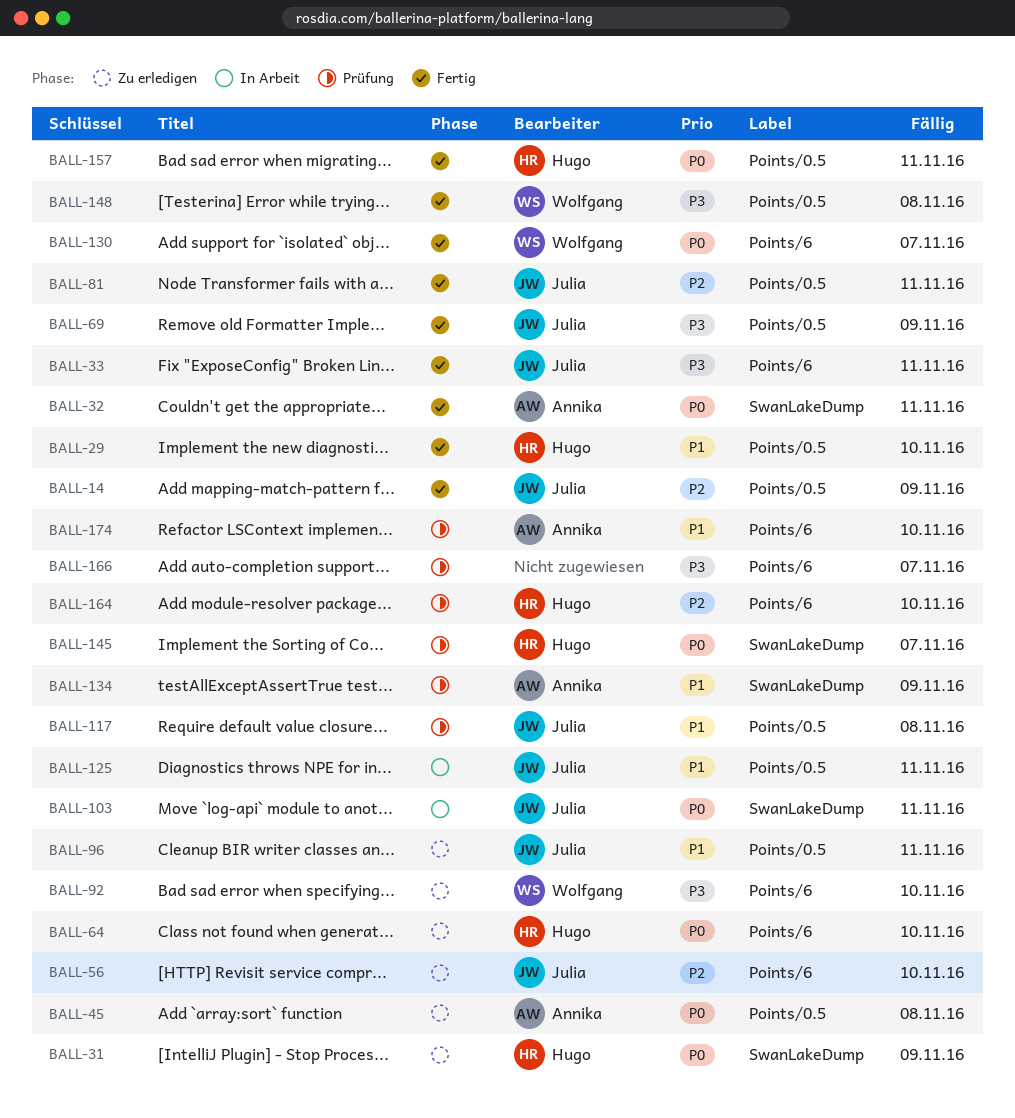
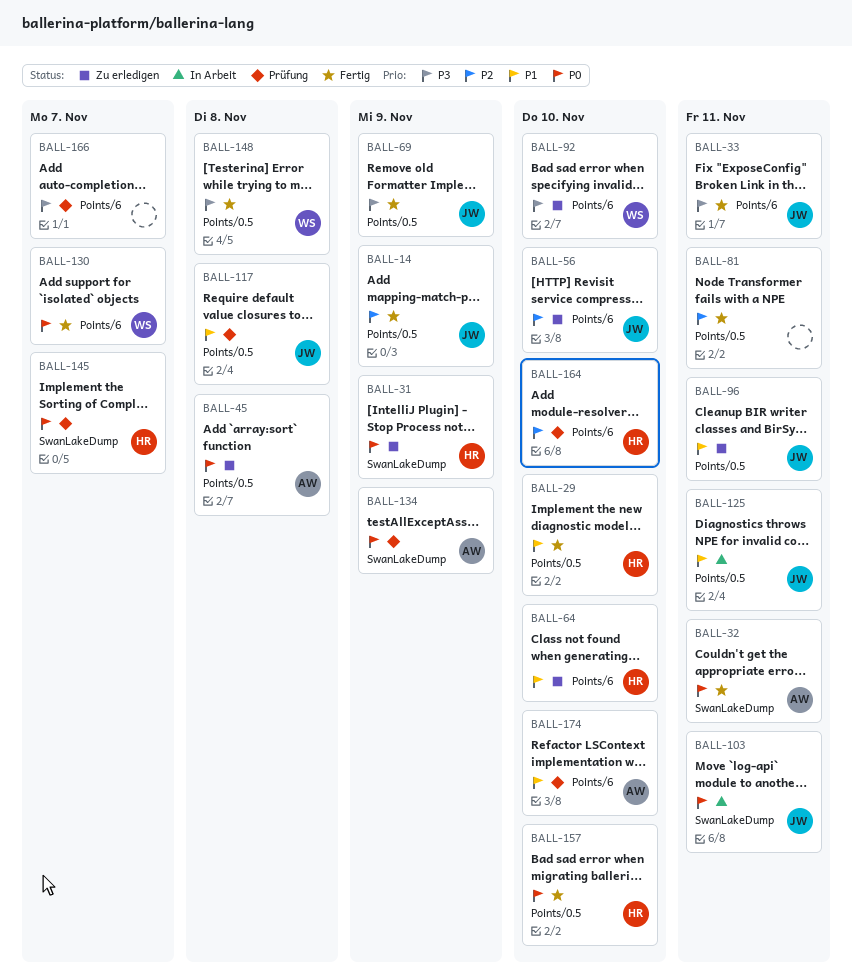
BALL-64, priority: P0 -> P1
BALL-81, owner: Julia -> none
BALL-134, priority: P1 -> P0
BALL-157, due: Nov 11 -> Nov 10

